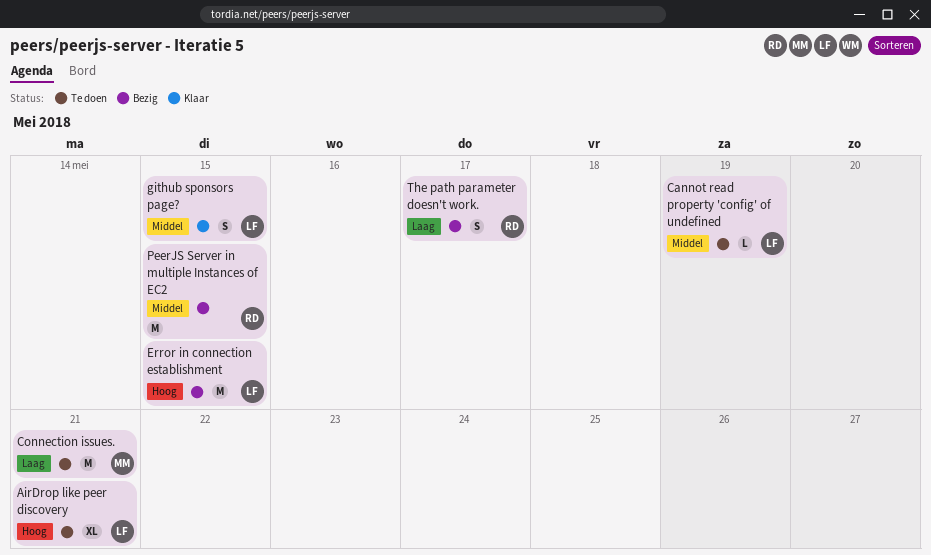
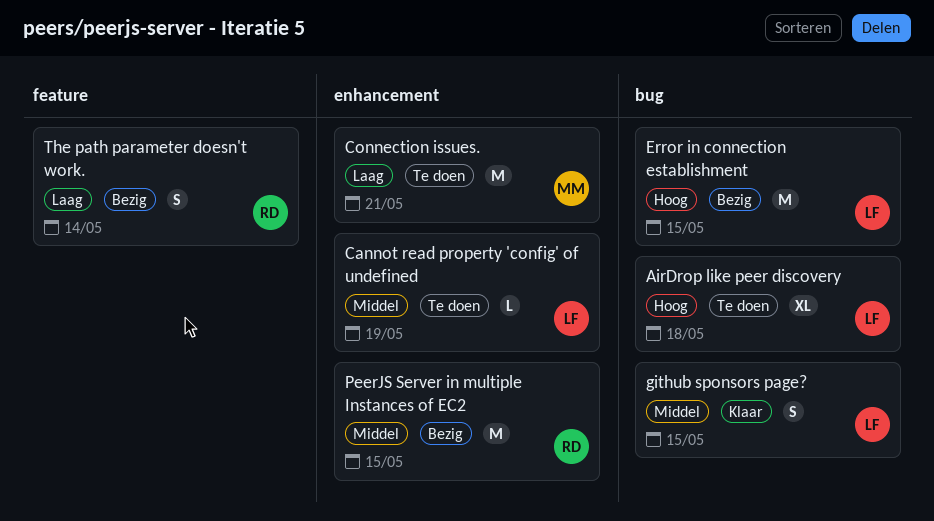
AirDrop like peer discovery, due: May 21 -> May 18
The path parameter doesn't work., due: May 17 -> May 14

